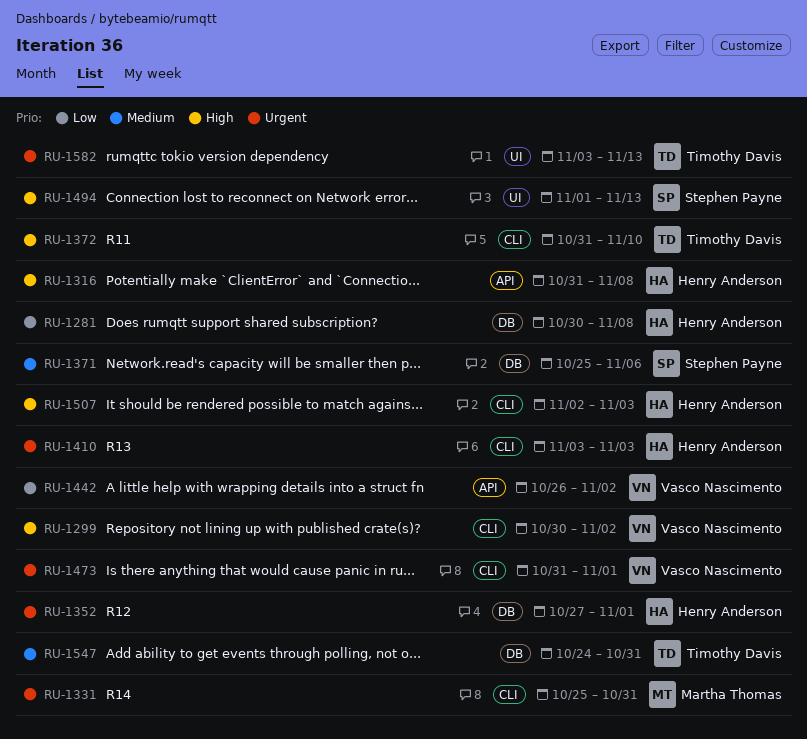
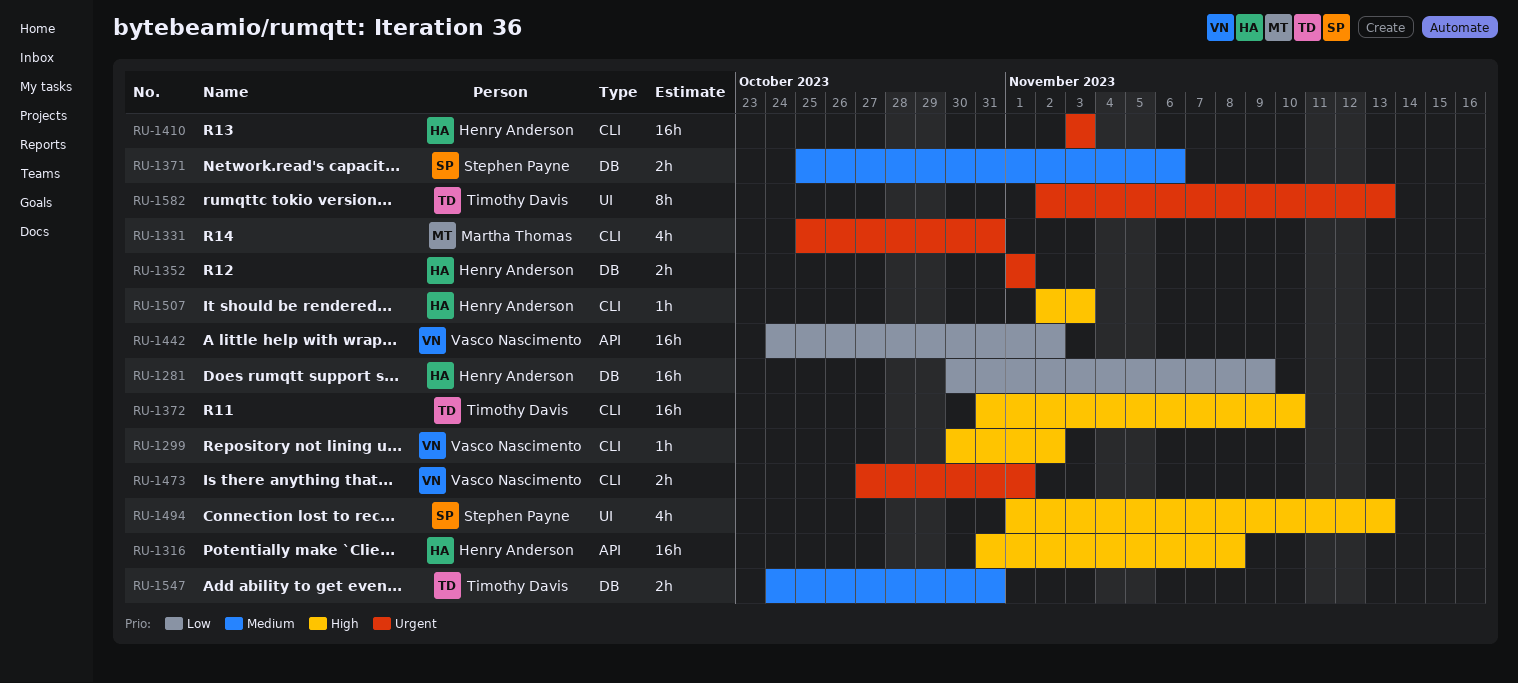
RU-1281, due: Nov 8 -> Nov 9
RU-1352, start: Oct 27 -> Nov 1
RU-1442, start: Oct 26 -> Oct 24
RU-1473, start: Oct 31 -> Oct 27
RU-1582, start: Nov 3 -> Nov 2

